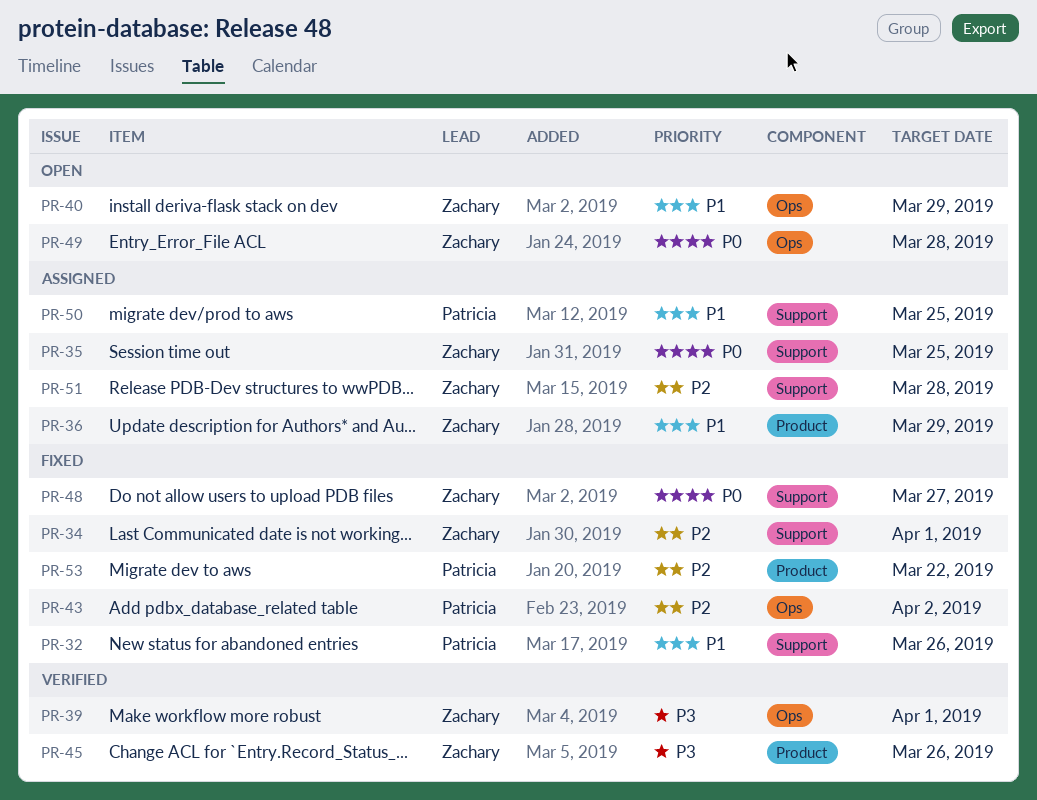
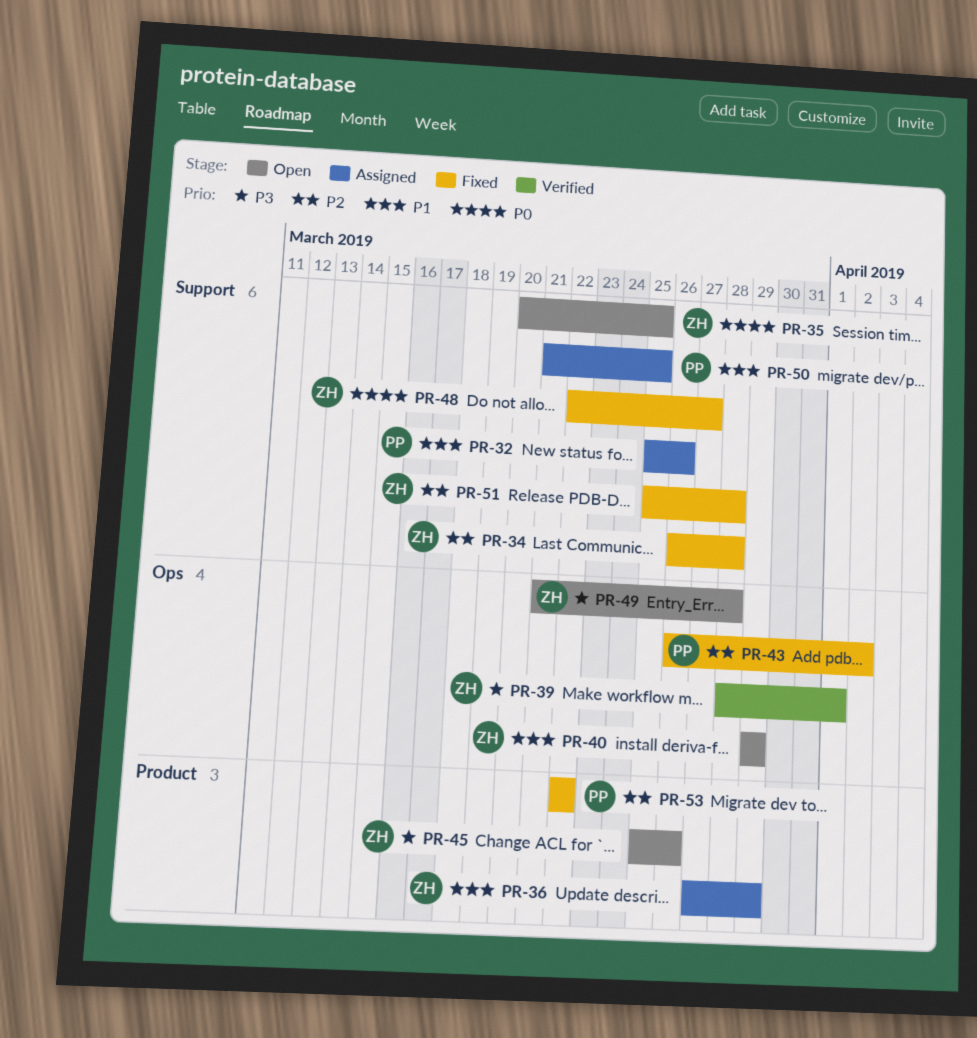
PR-32, status: Fixed -> Assigned
PR-34, due: Apr 1 -> Mar 28
PR-35, status: Assigned -> Open
PR-45, status: Verified -> Open
PR-49, priority: P0 -> P3
PR-51, status: Assigned -> Fixed

